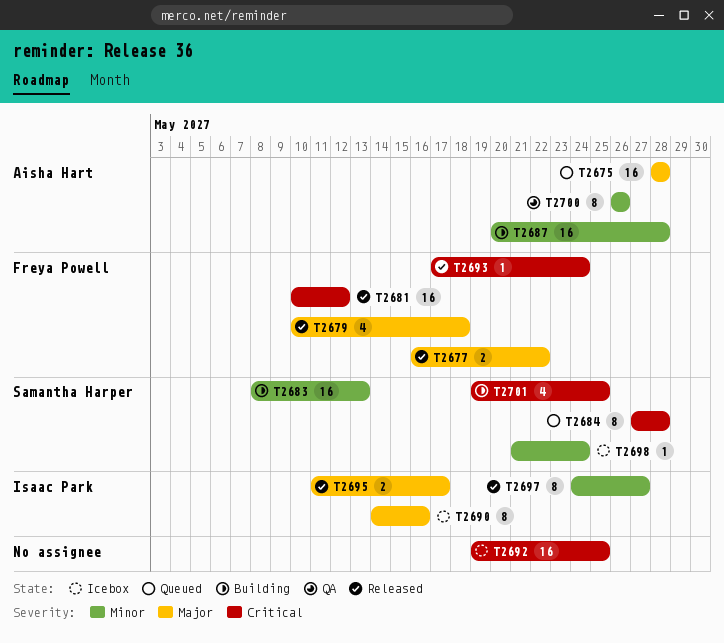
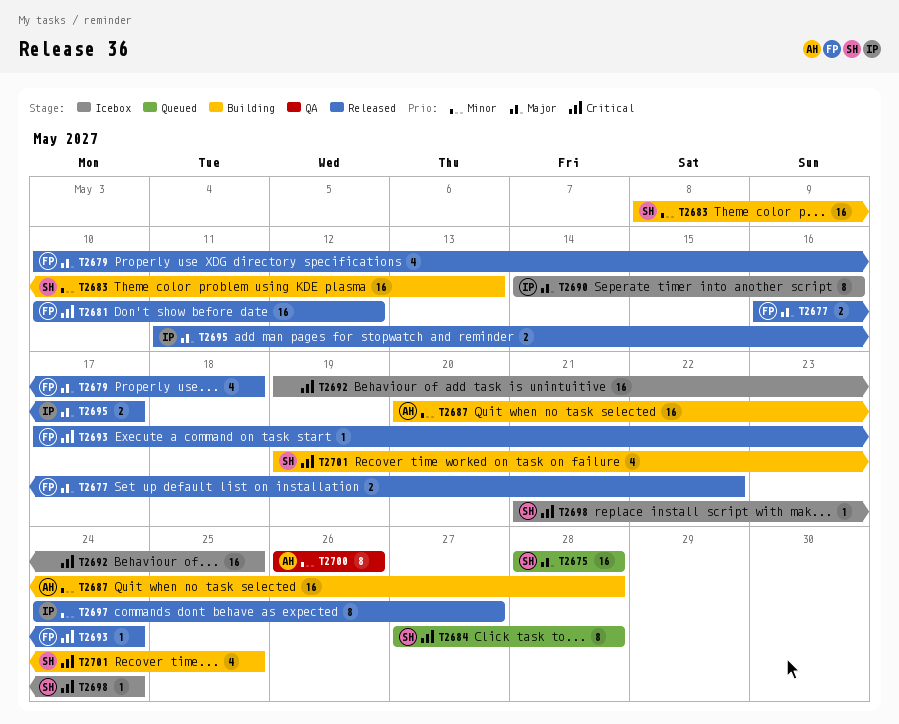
T2675, owner: Aisha Hart -> Samantha Harper
T2698, priority: Minor -> Critical

